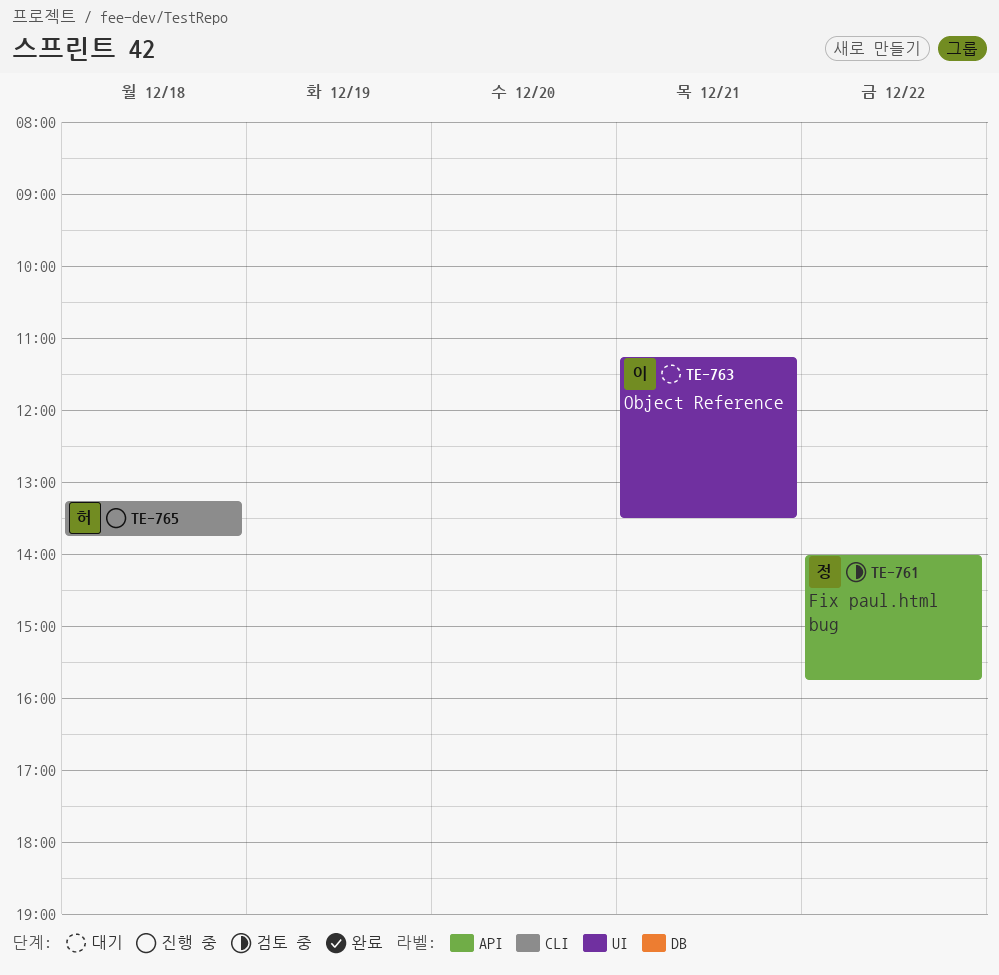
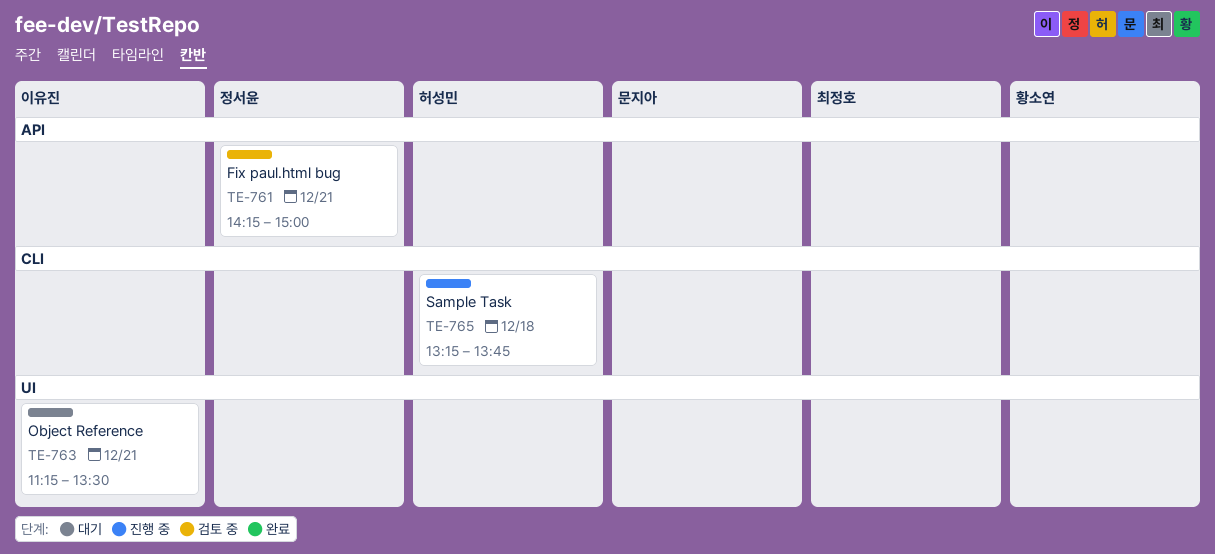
TE-761, day: Dec 22 -> Dec 21
TE-761, begins: 14:00 -> 14:15
TE-761, ends: 15:45 -> 15:00

